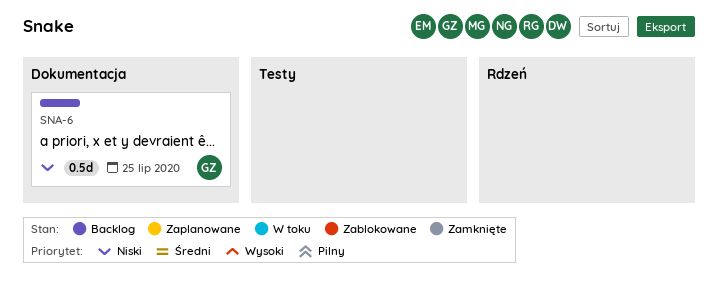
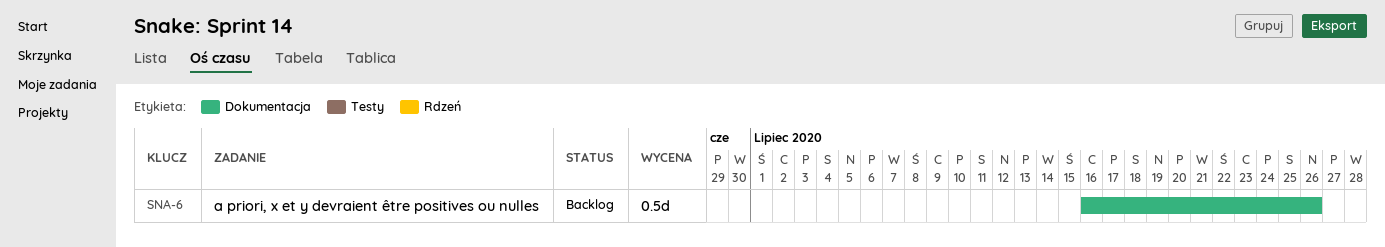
SNA-6, due: Jul 25 -> Jul 26

